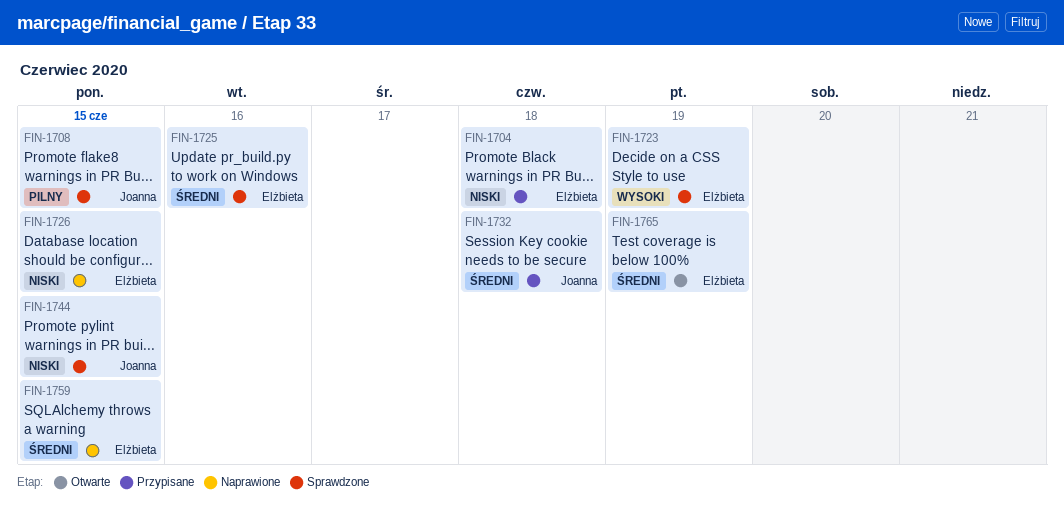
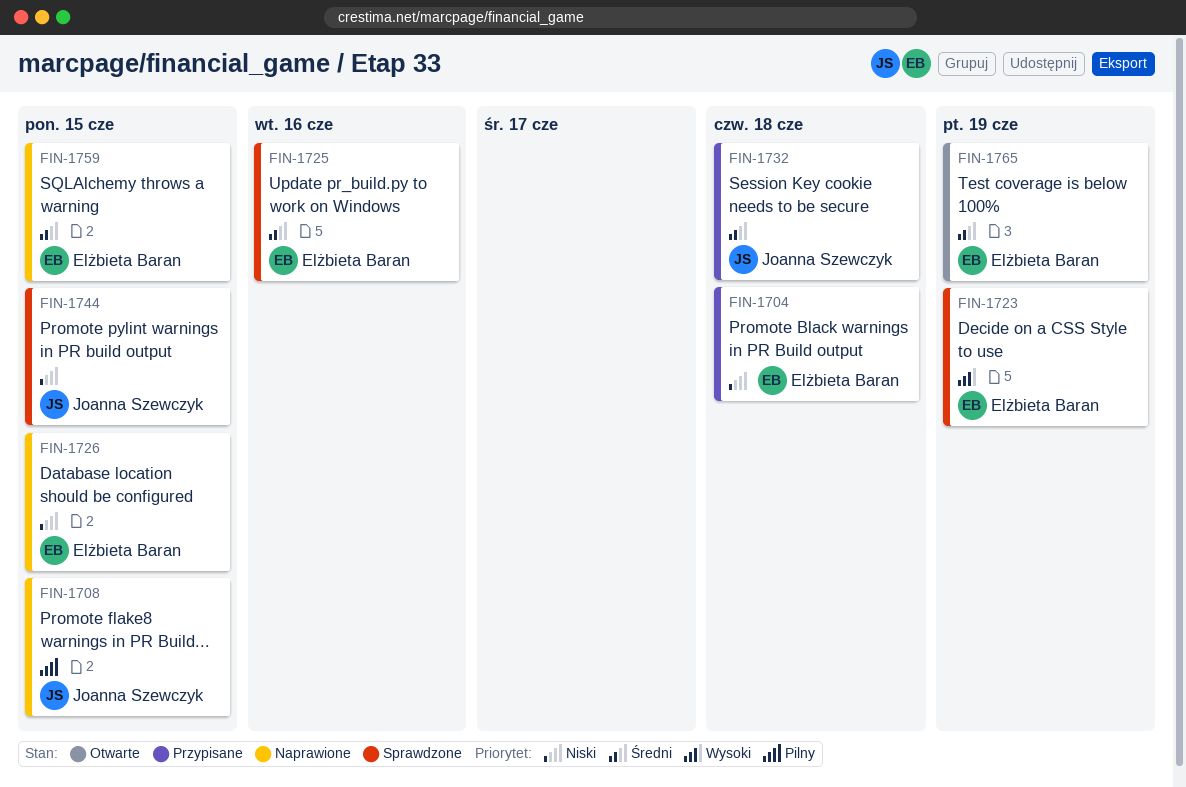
FIN-1708, status: Sprawdzone -> Naprawione

